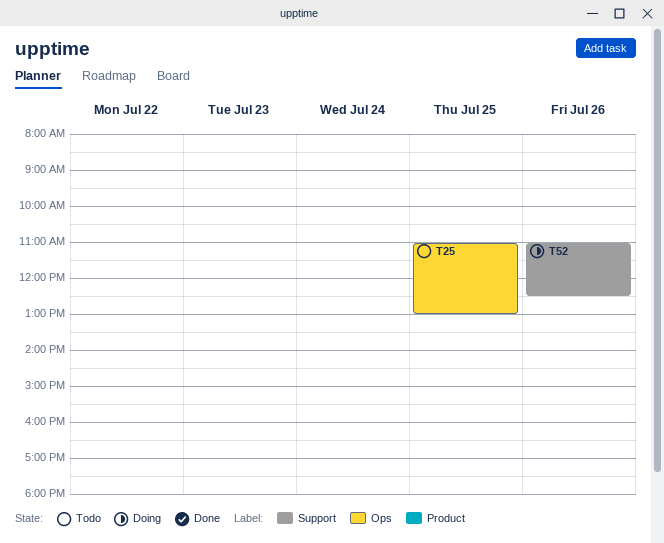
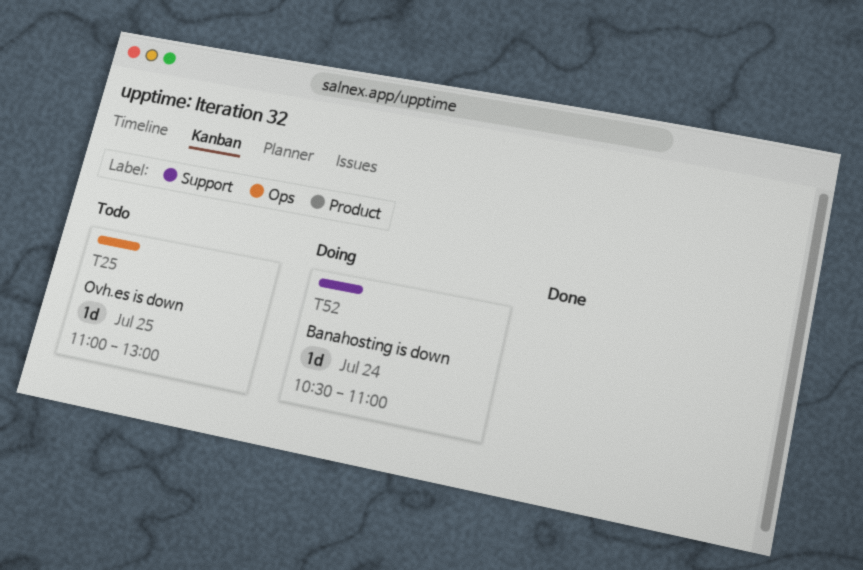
T52, day: Jul 26 -> Jul 24
T52, begins: 11:00 -> 10:30
T52, ends: 12:30 -> 11:00

